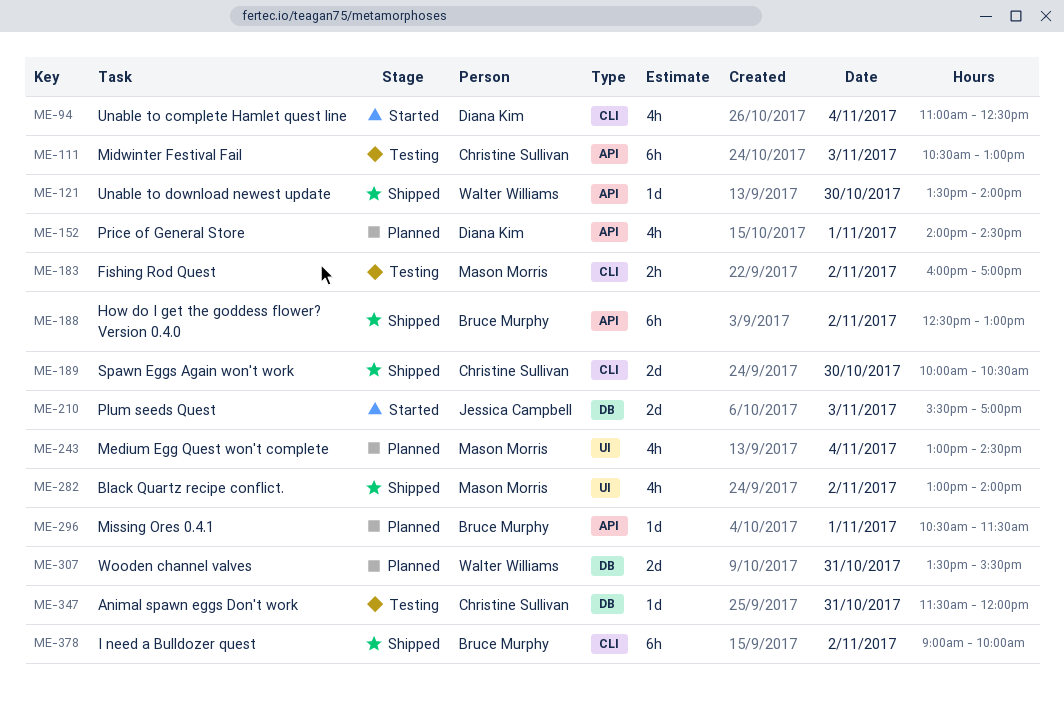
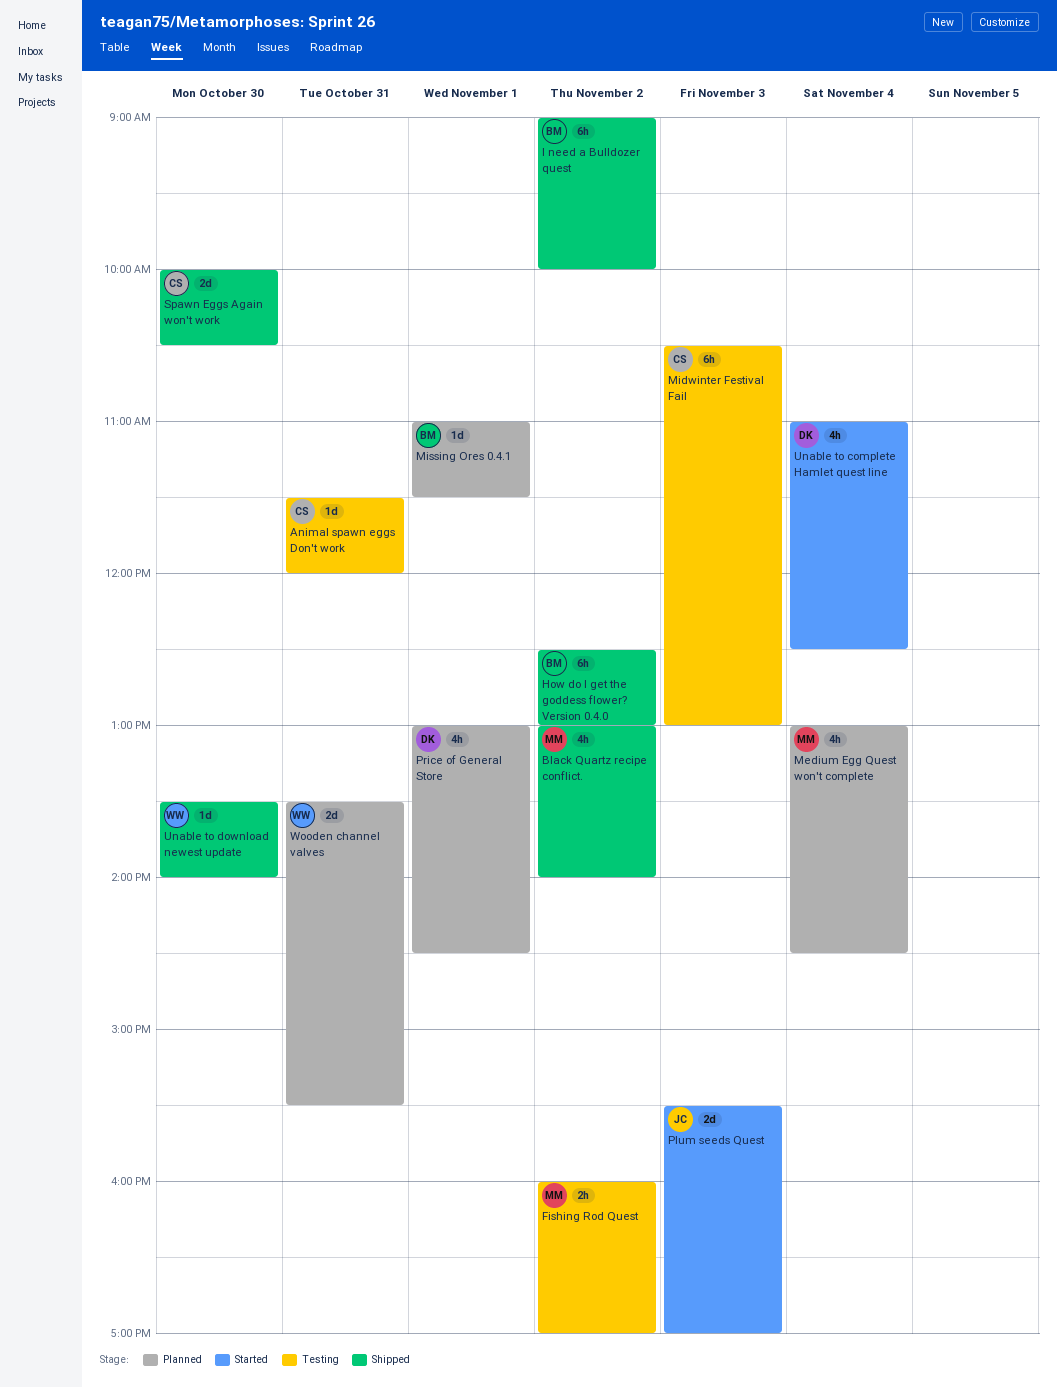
Missing Ores 0.4.1, begins: 10:30 -> 11:00
Price of General Store, begins: 14:00 -> 13:00

